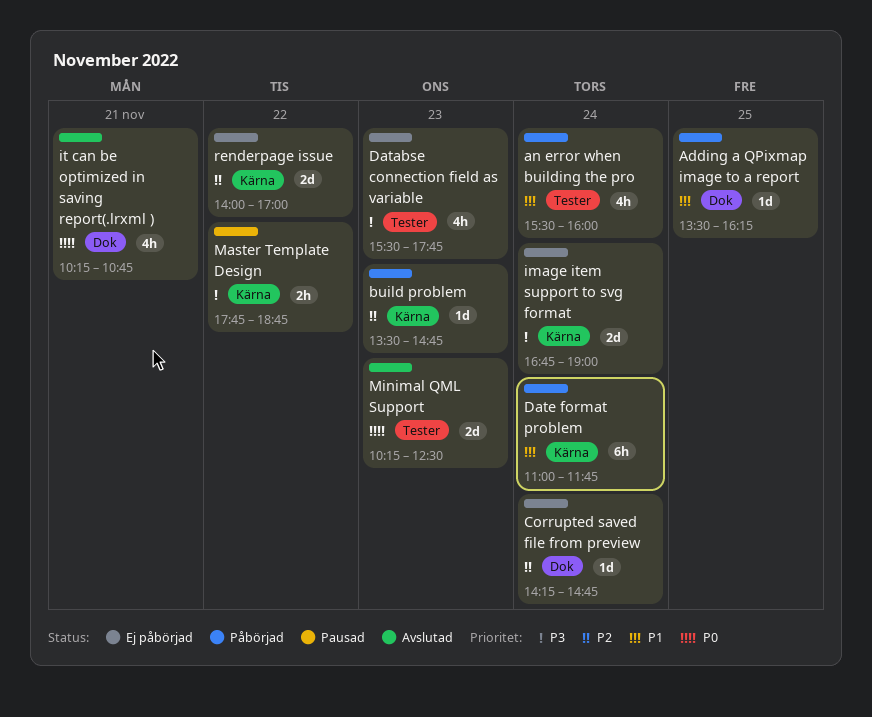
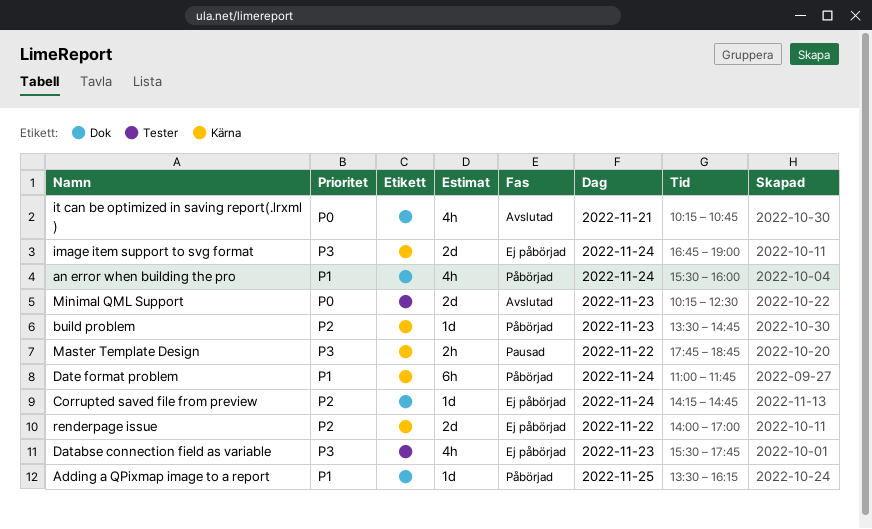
an error when building the pro, label: Tester -> Dok

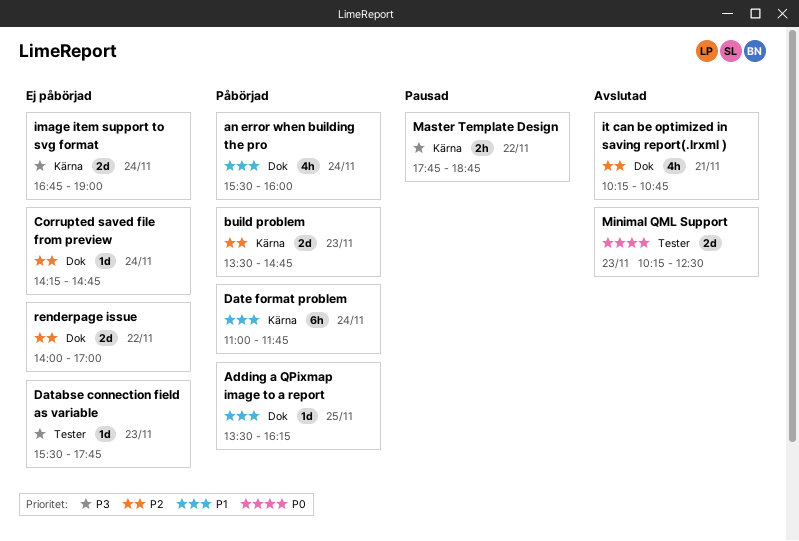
build problem, estimate: 1d -> 2d
Databse connection field as variable, estimate: 4h -> 1d
it can be optimized in saving report(.lrxml ), priority: P0 -> P2
renderpage issue, label: Kärna -> Dok

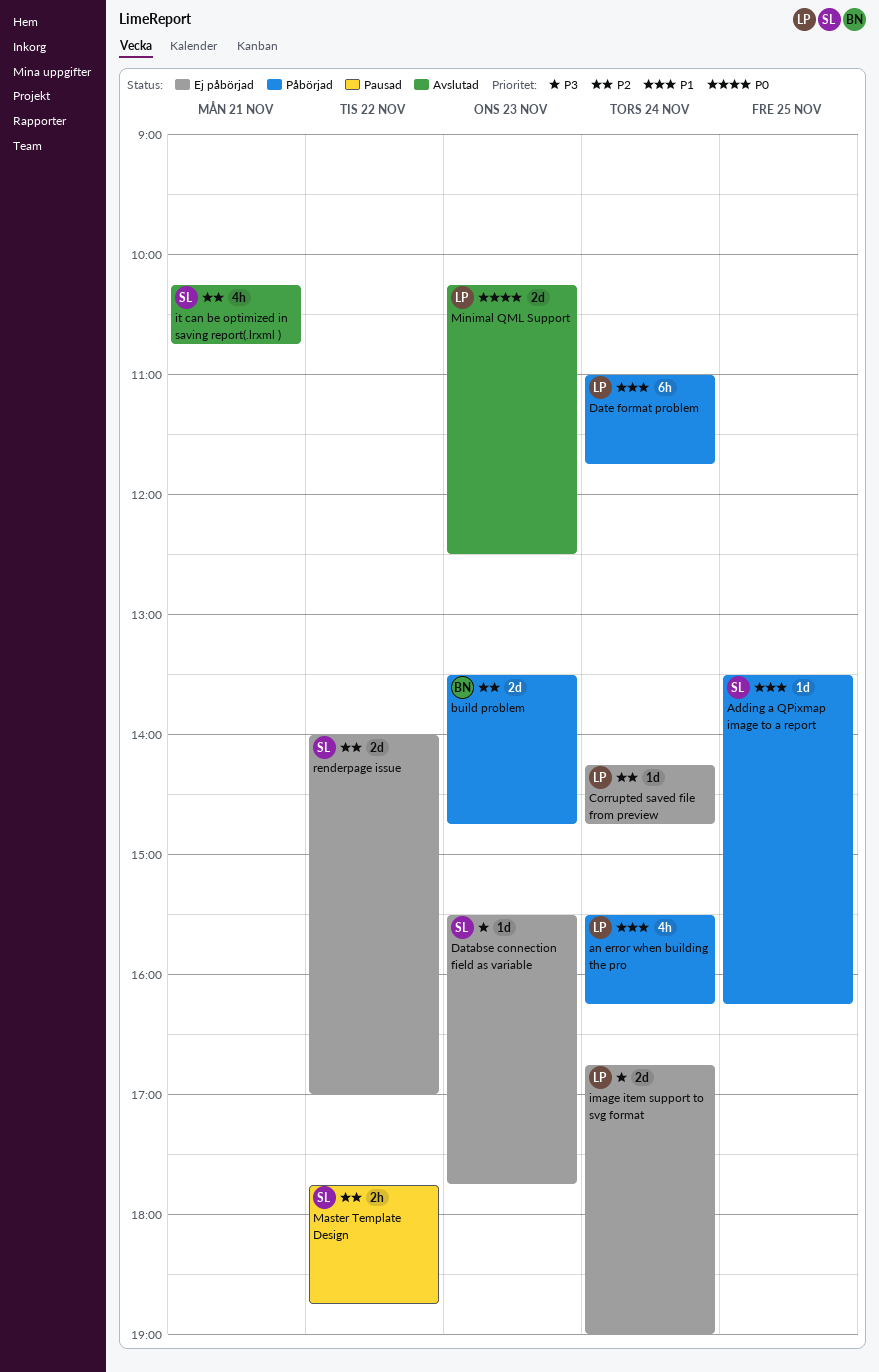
an error when building the pro, ends: 16:00 -> 16:15
Master Template Design, priority: P3 -> P2

